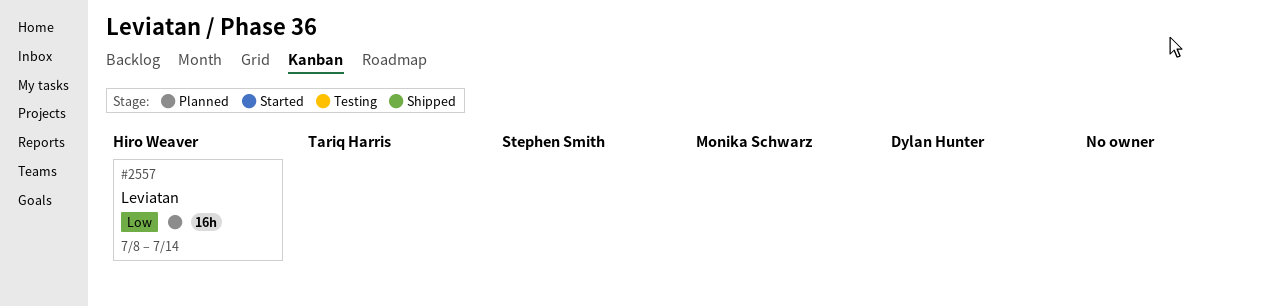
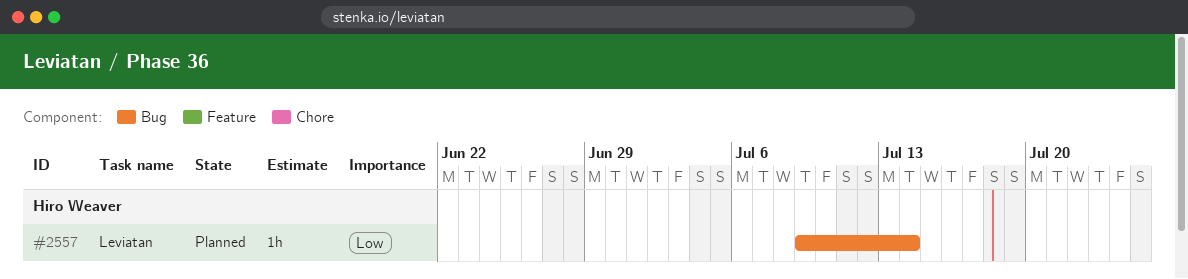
#2557, estimate: 16h -> 1h
#2557, start: Jul 8 -> Jul 9

